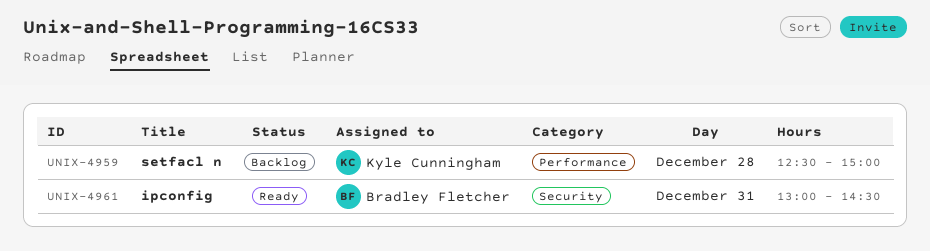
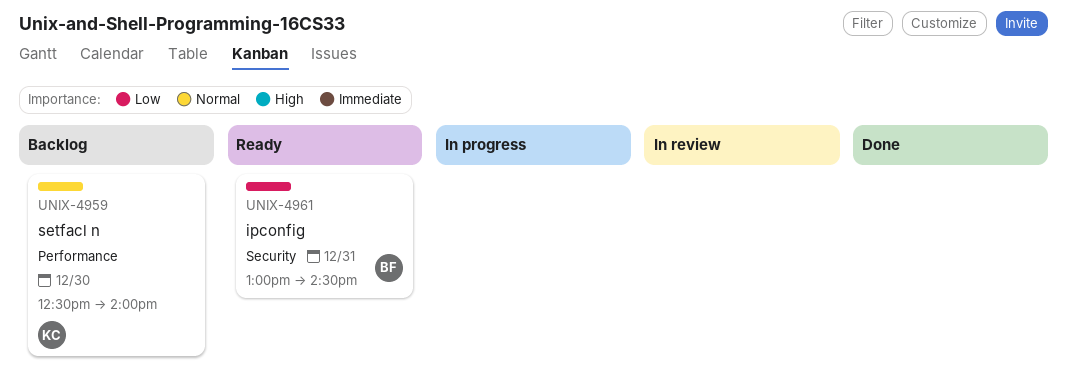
UNIX-4959, day: Dec 28 -> Dec 30
UNIX-4959, ends: 15:00 -> 14:00

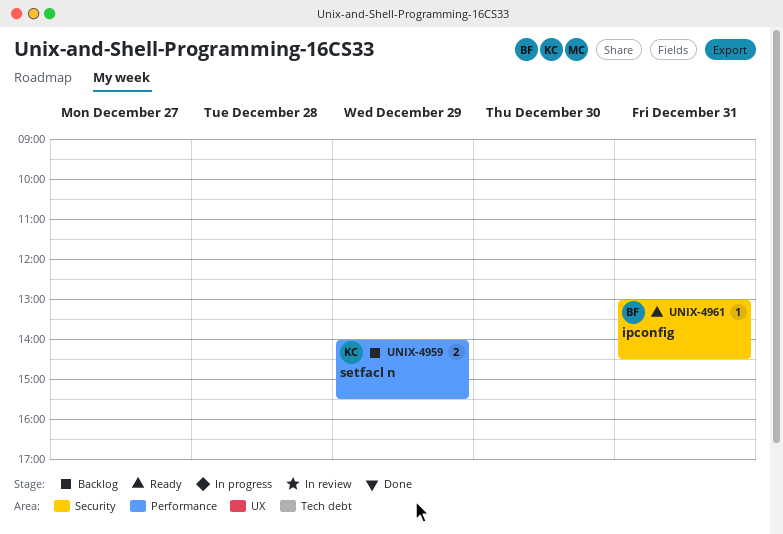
UNIX-4959, day: Dec 30 -> Dec 29
UNIX-4959, begins: 12:30 -> 14:00
UNIX-4959, ends: 14:00 -> 15:30

